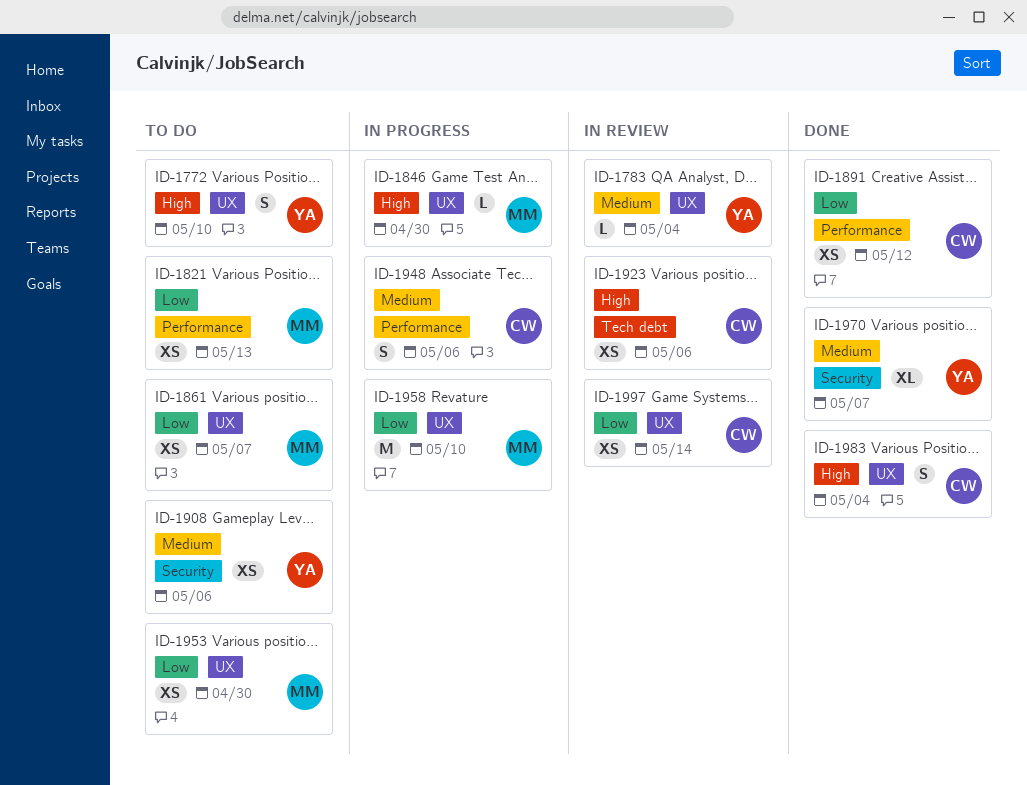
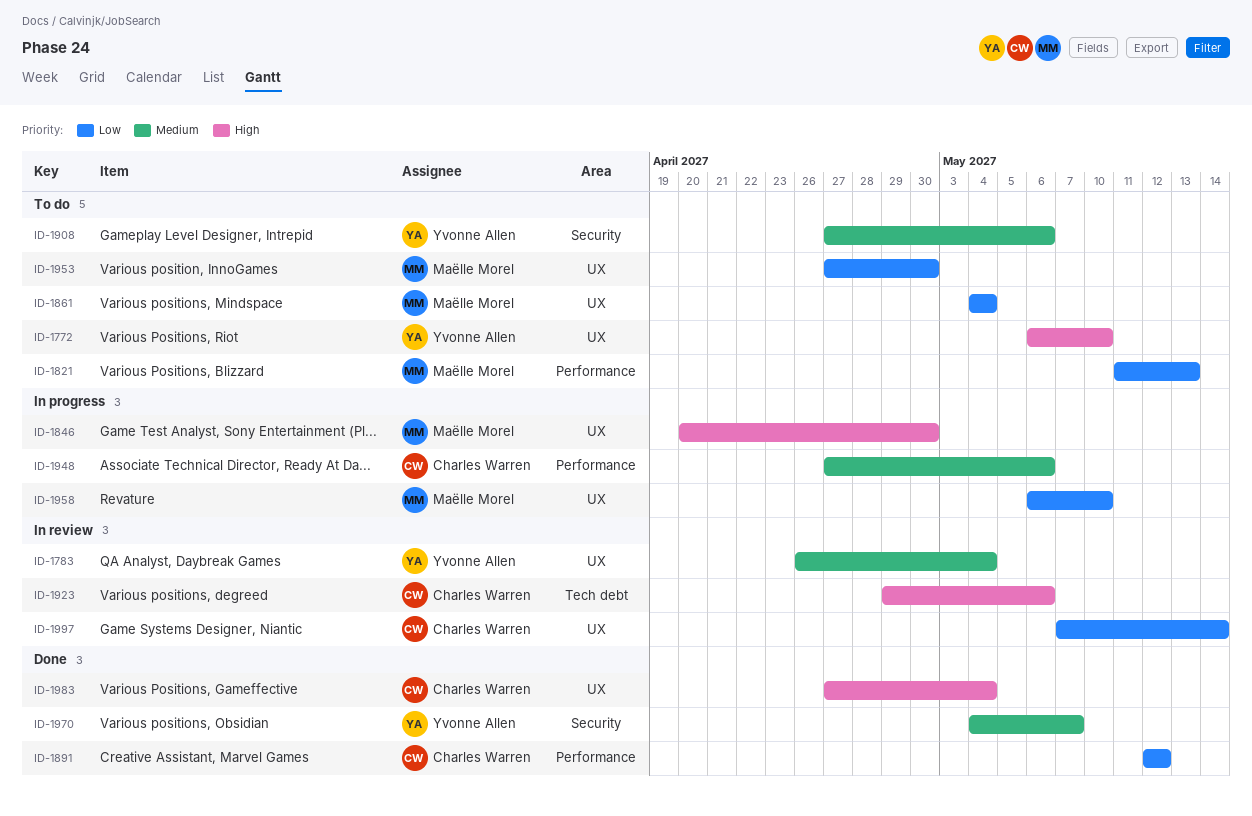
ID-1861, due: May 7 -> May 4

